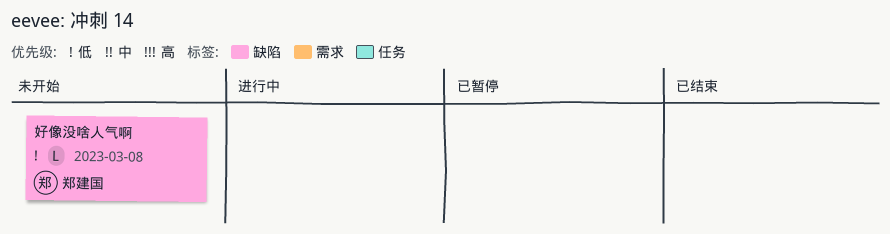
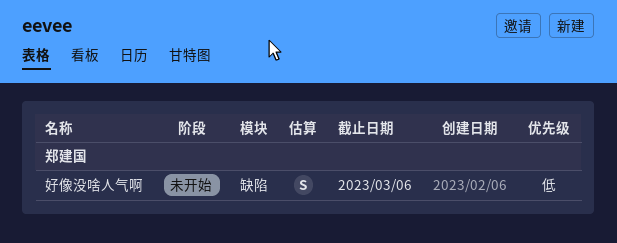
好像没啥人气啊, estimate: L -> S
好像没啥人气啊, due: Mar 8 -> Mar 6

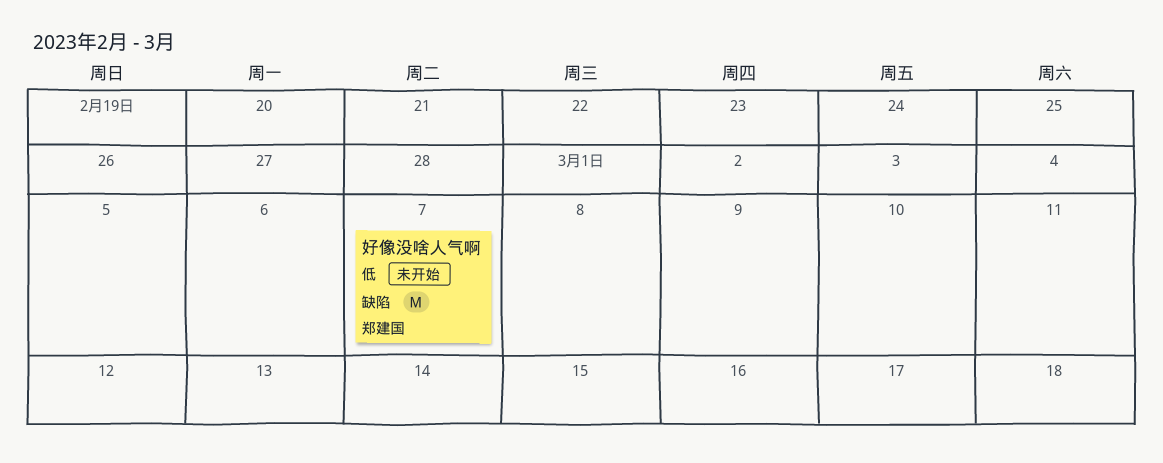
好像没啥人气啊, estimate: S -> M
好像没啥人气啊, due: Mar 6 -> Mar 7

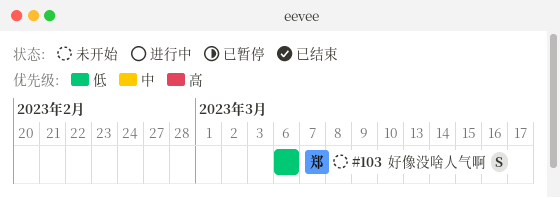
好像没啥人气啊, estimate: M -> S
好像没啥人气啊, due: Mar 7 -> Mar 6

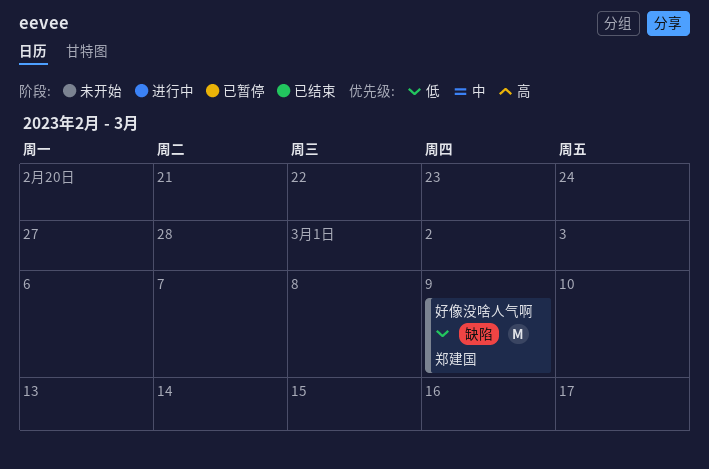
好像没啥人气啊, estimate: S -> M
好像没啥人气啊, due: Mar 6 -> Mar 9

